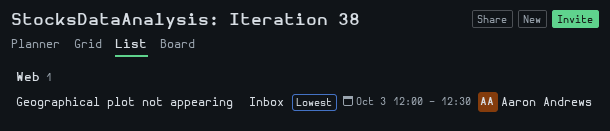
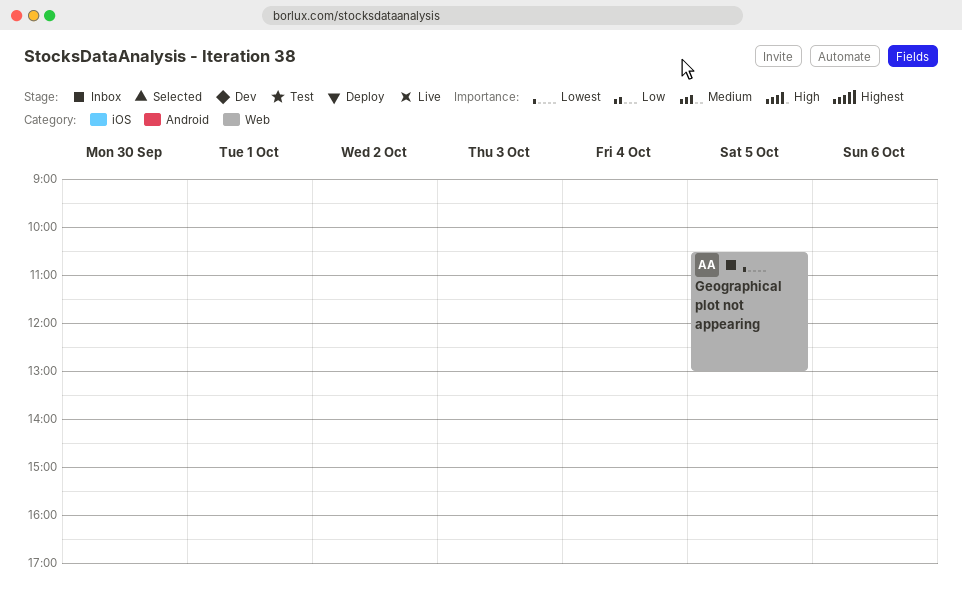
Geographical plot not appearing, day: Oct 3 -> Oct 5
Geographical plot not appearing, begins: 12:00 -> 10:30
Geographical plot not appearing, ends: 12:30 -> 13:00

